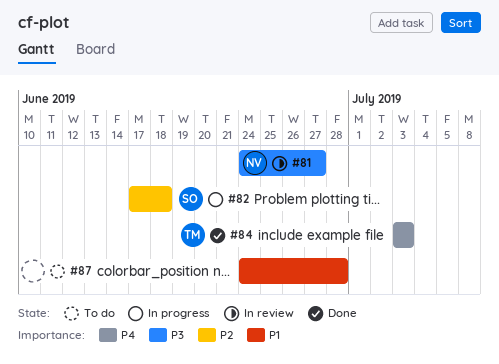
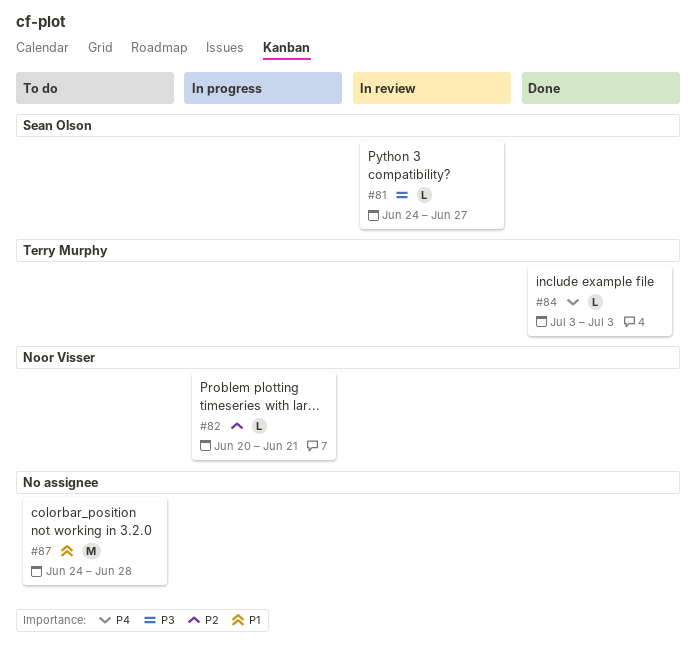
#81, owner: Noor Visser -> Sean Olson
#82, owner: Sean Olson -> Noor Visser
#82, start: Jun 17 -> Jun 20
#82, due: Jun 18 -> Jun 21

